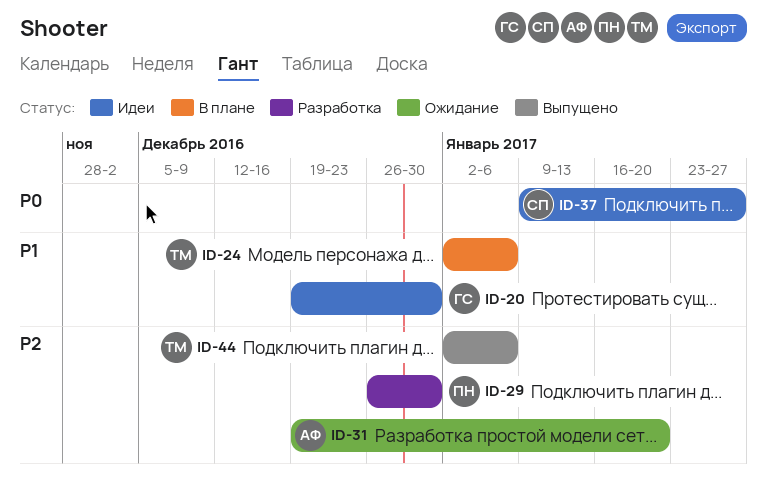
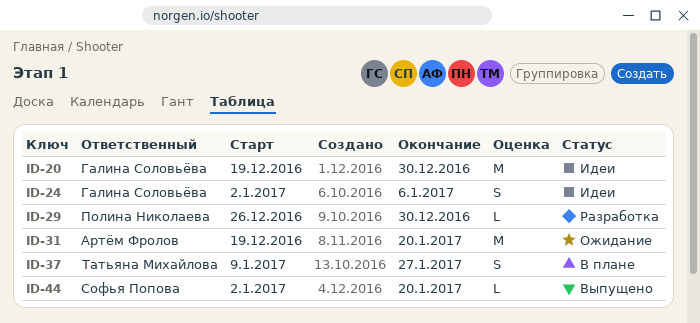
ID-24, status: В плане -> Идеи
ID-24, owner: Татьяна Михайлова -> Галина Соловьёва
ID-37, status: Идеи -> В плане
ID-37, owner: Софья Попова -> Татьяна Михайлова
ID-44, owner: Татьяна Михайлова -> Софья Попова
ID-44, due: Jan 6 -> Jan 20

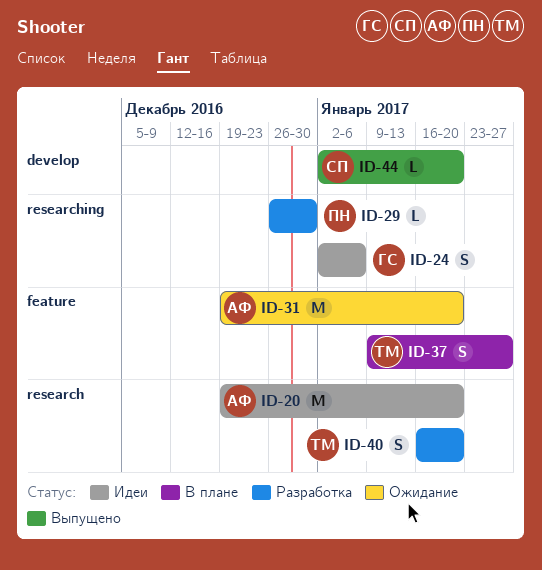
ID-20, owner: Галина Соловьёва -> Артём Фролов
ID-20, due: Dec 30 -> Jan 20
ID-40: none -> present

